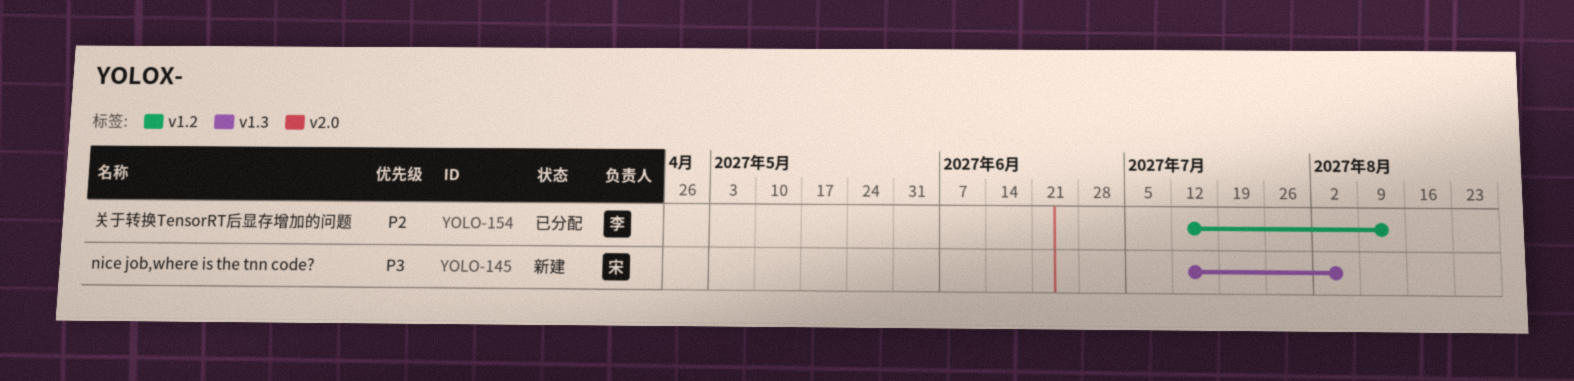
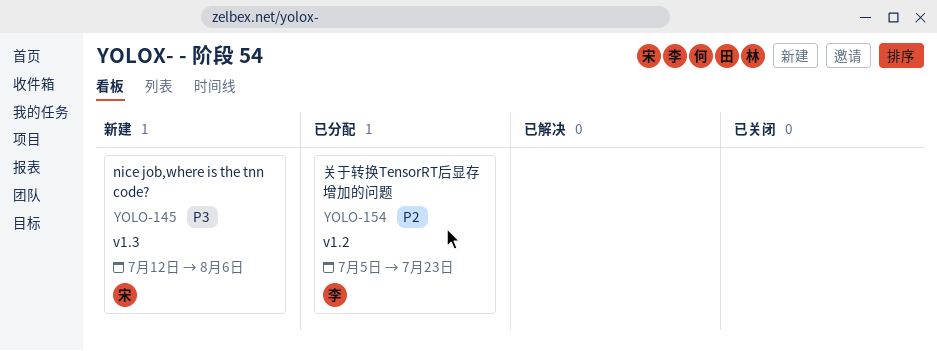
YOLO-154, start: Jul 12 -> Jul 5
YOLO-154, due: Aug 13 -> Jul 23

